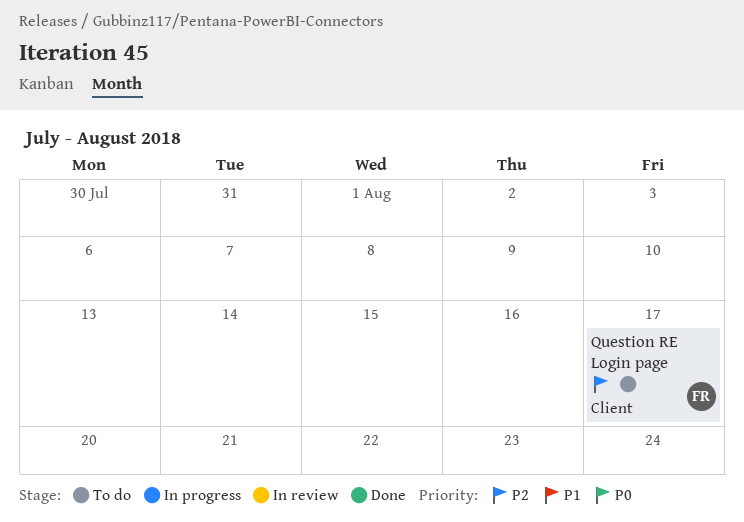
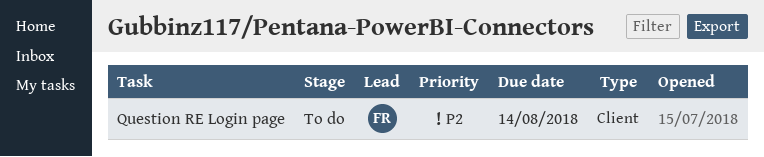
Question RE Login page, due: Aug 17 -> Aug 14

